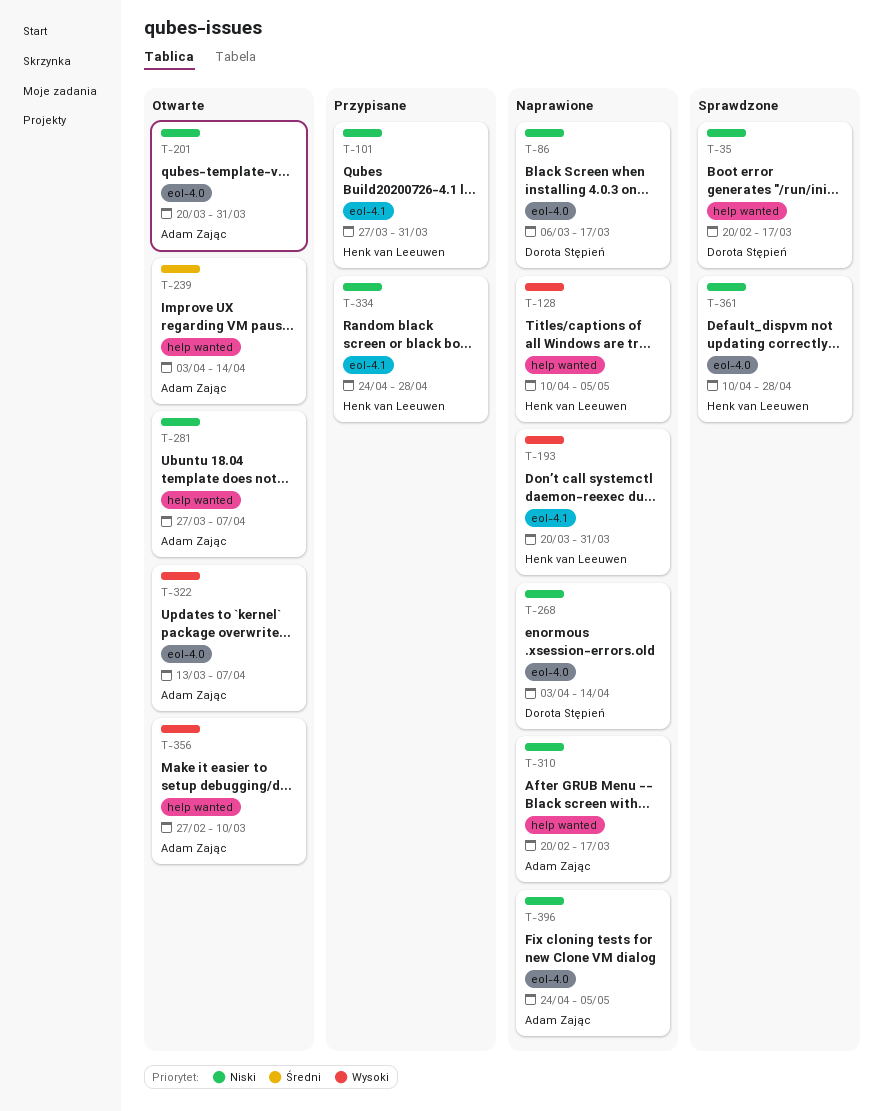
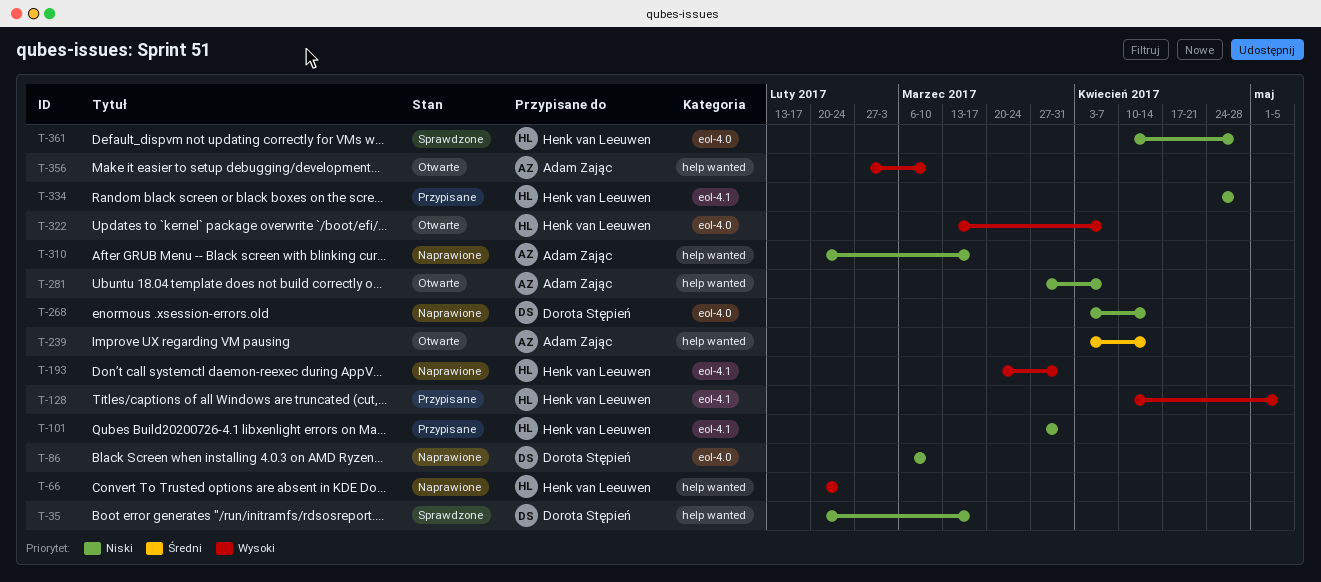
T-66: none -> present
T-86, due: Mar 17 -> Mar 10
T-128, status: Naprawione -> Przypisane
T-128, label: help wanted -> eol-4.1
T-201: present -> none
T-322, owner: Adam Zając -> Henk van Leeuwen
T-396: present -> none

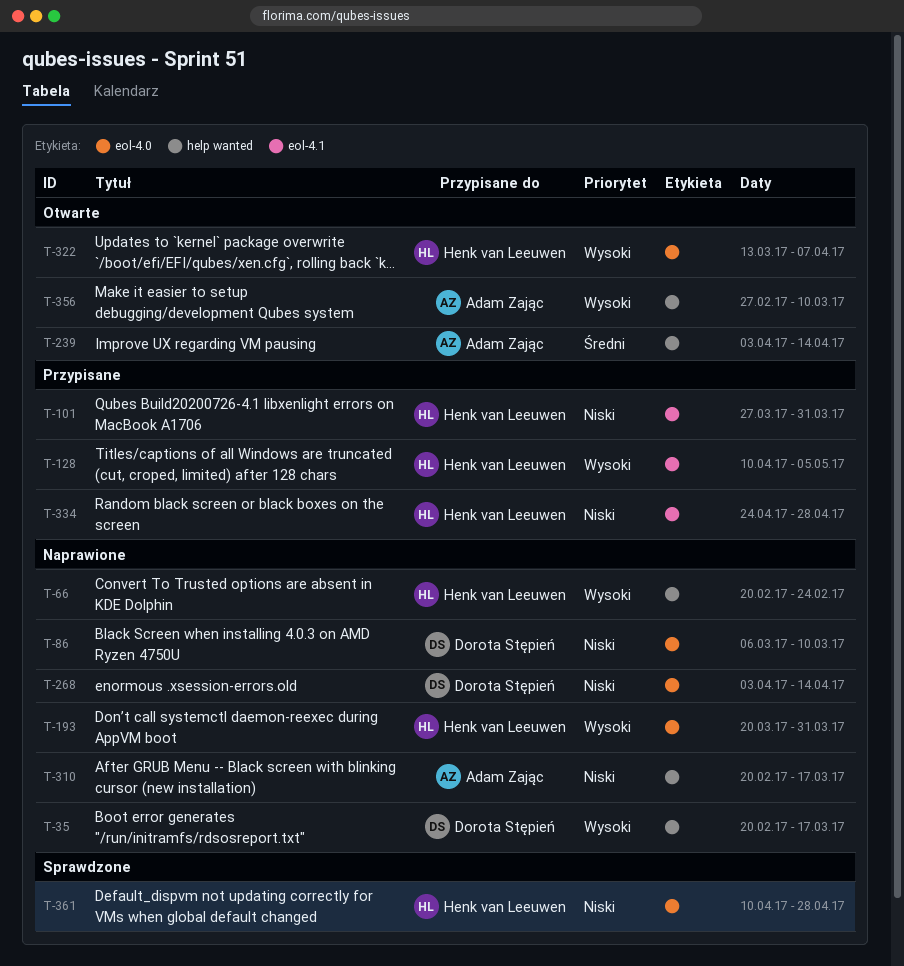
T-35, status: Sprawdzone -> Naprawione
T-35, priority: Niski -> Wysoki
T-193, label: eol-4.1 -> eol-4.0
T-281: present -> none

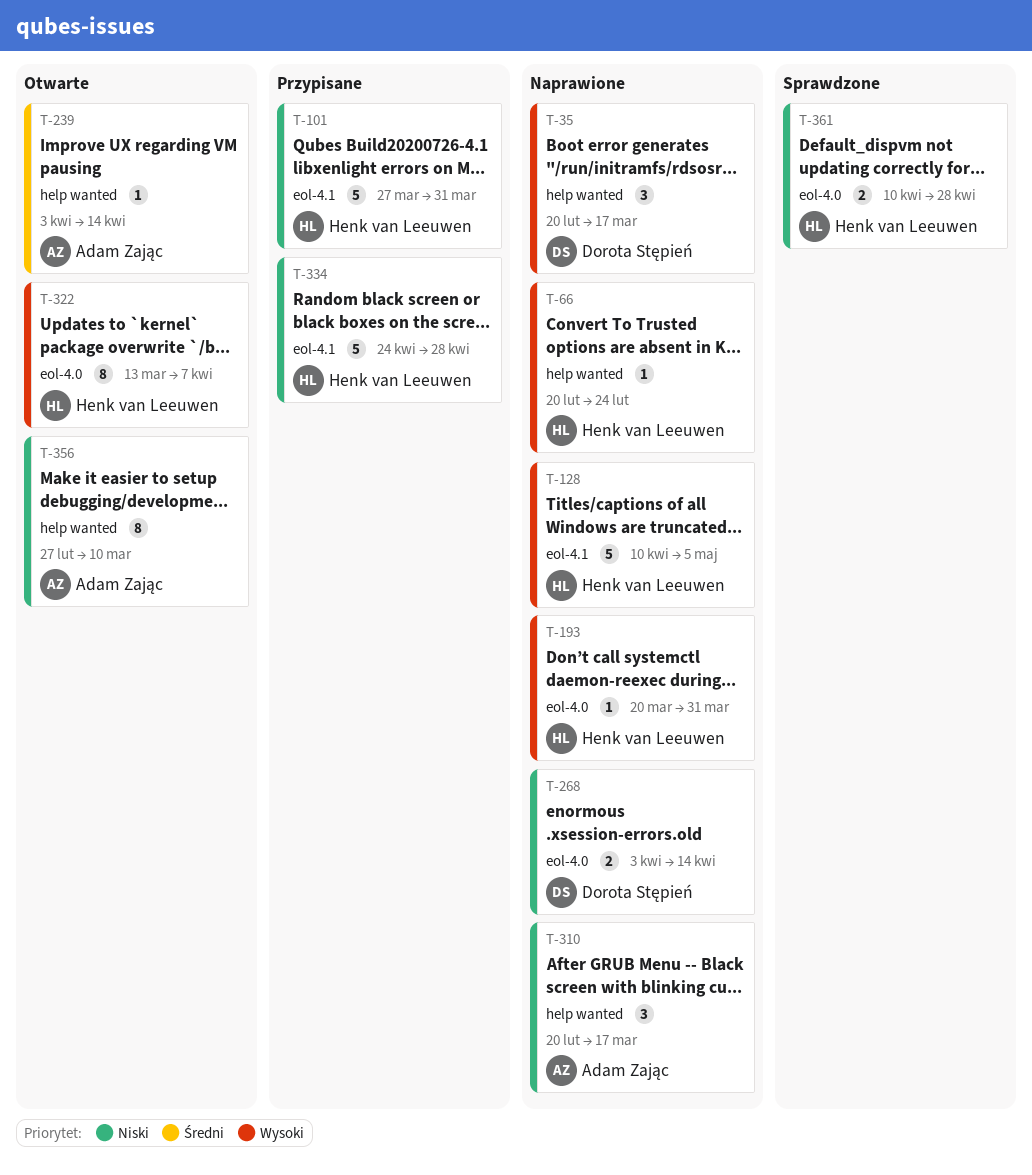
T-86: present -> none
T-128, status: Przypisane -> Naprawione
T-356, priority: Wysoki -> Niski

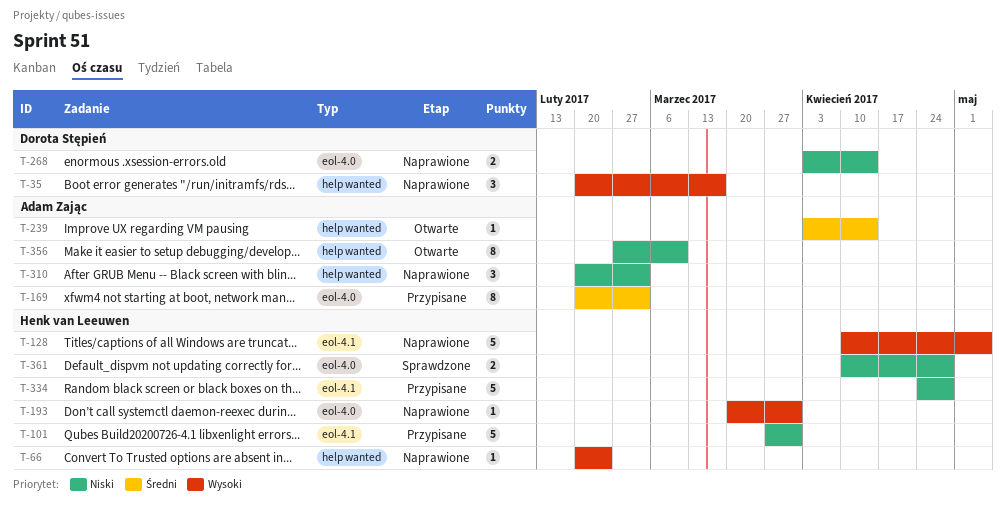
T-169: none -> present
T-310, due: Mar 17 -> Mar 3
T-322: present -> none

